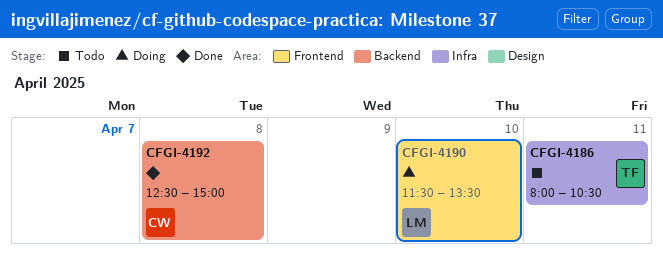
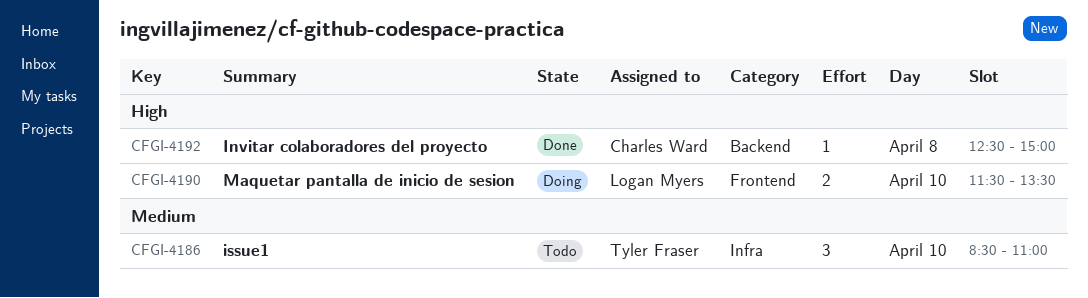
CFGI-4186, day: Apr 11 -> Apr 10
CFGI-4186, begins: 08:00 -> 08:30
CFGI-4186, ends: 10:30 -> 11:00

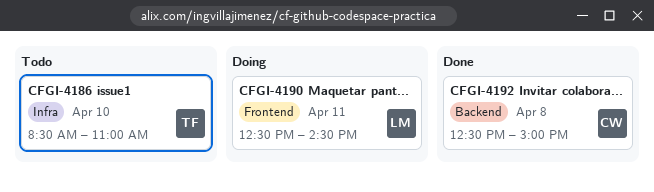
CFGI-4190, day: Apr 10 -> Apr 11
CFGI-4190, begins: 11:30 -> 12:30
CFGI-4190, ends: 13:30 -> 14:30

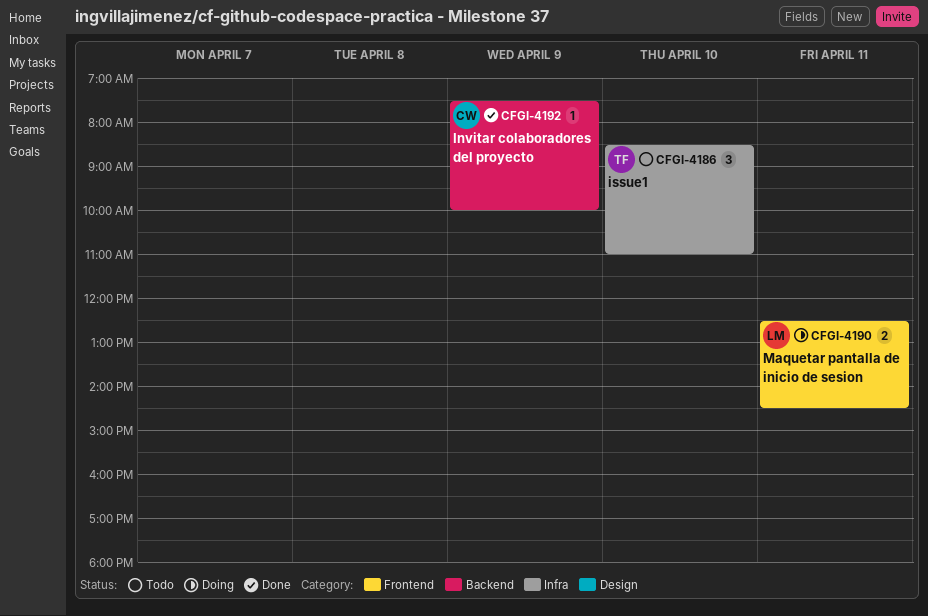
CFGI-4192, day: Apr 8 -> Apr 9
CFGI-4192, begins: 12:30 -> 07:30
CFGI-4192, ends: 15:00 -> 10:00

